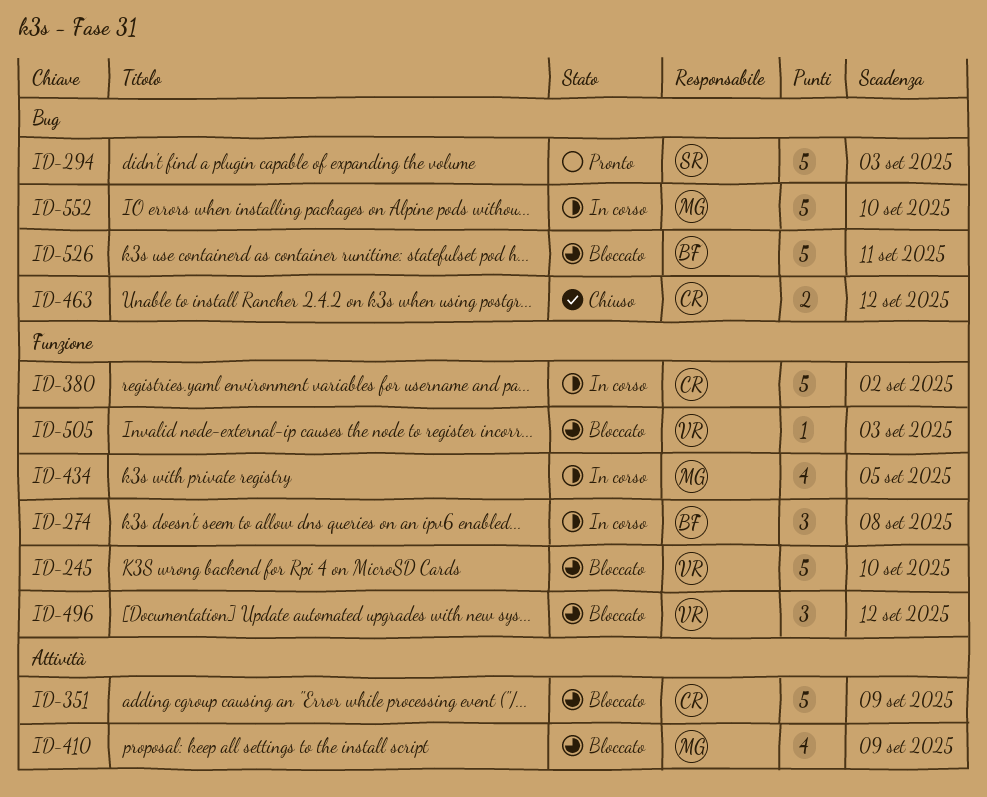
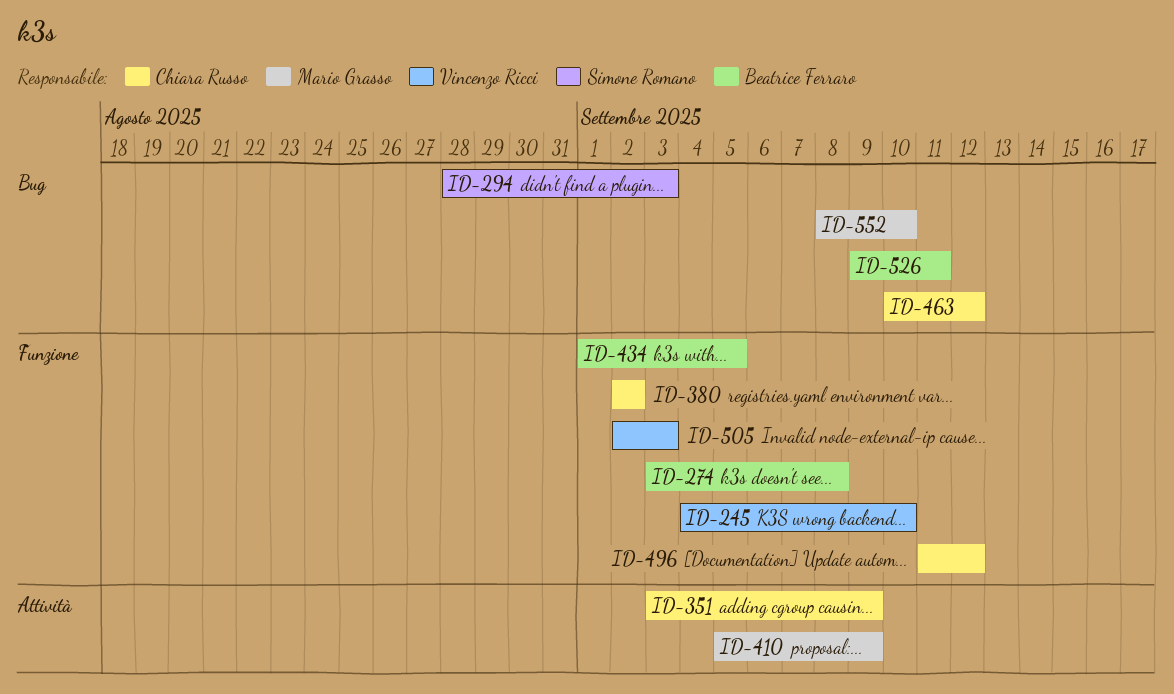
ID-434, owner: Mario Grasso -> Beatrice Ferraro
ID-496, owner: Vincenzo Ricci -> Chiara Russo

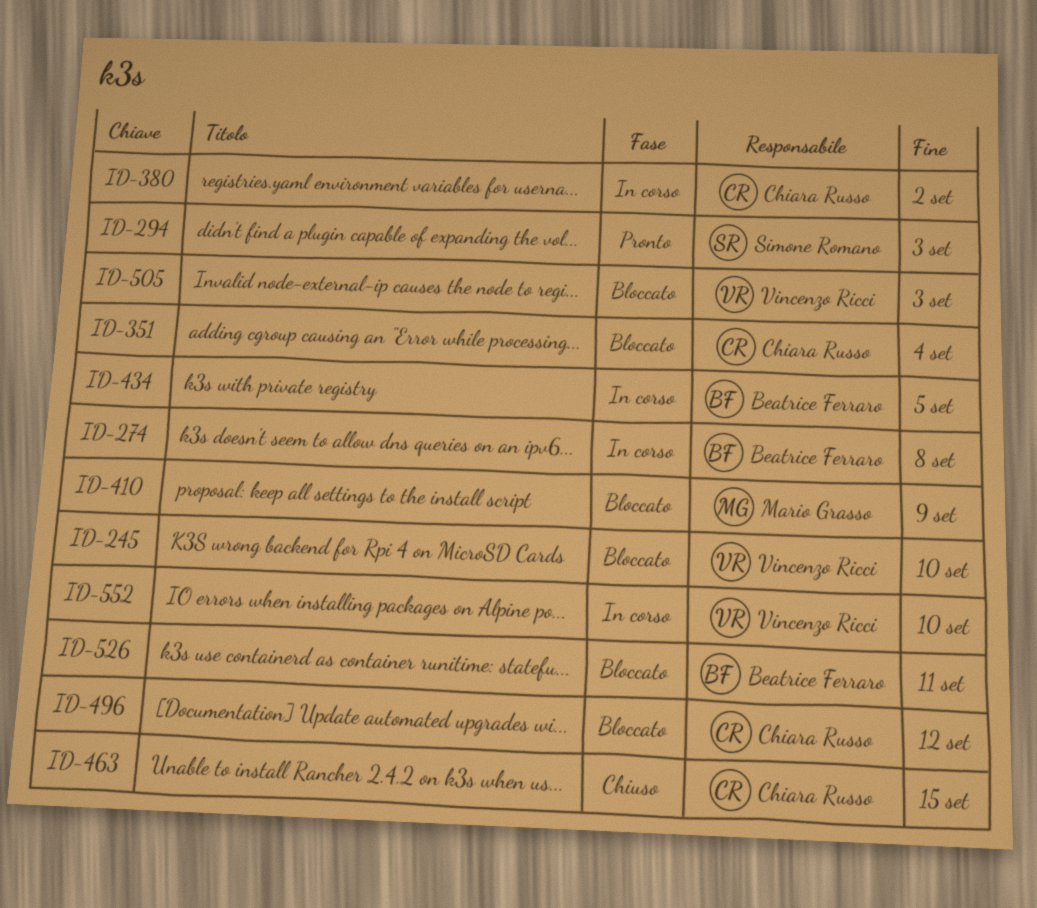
ID-351, due: Sep 9 -> Sep 4
ID-463, due: Sep 12 -> Sep 15
ID-552, owner: Mario Grasso -> Vincenzo Ricci

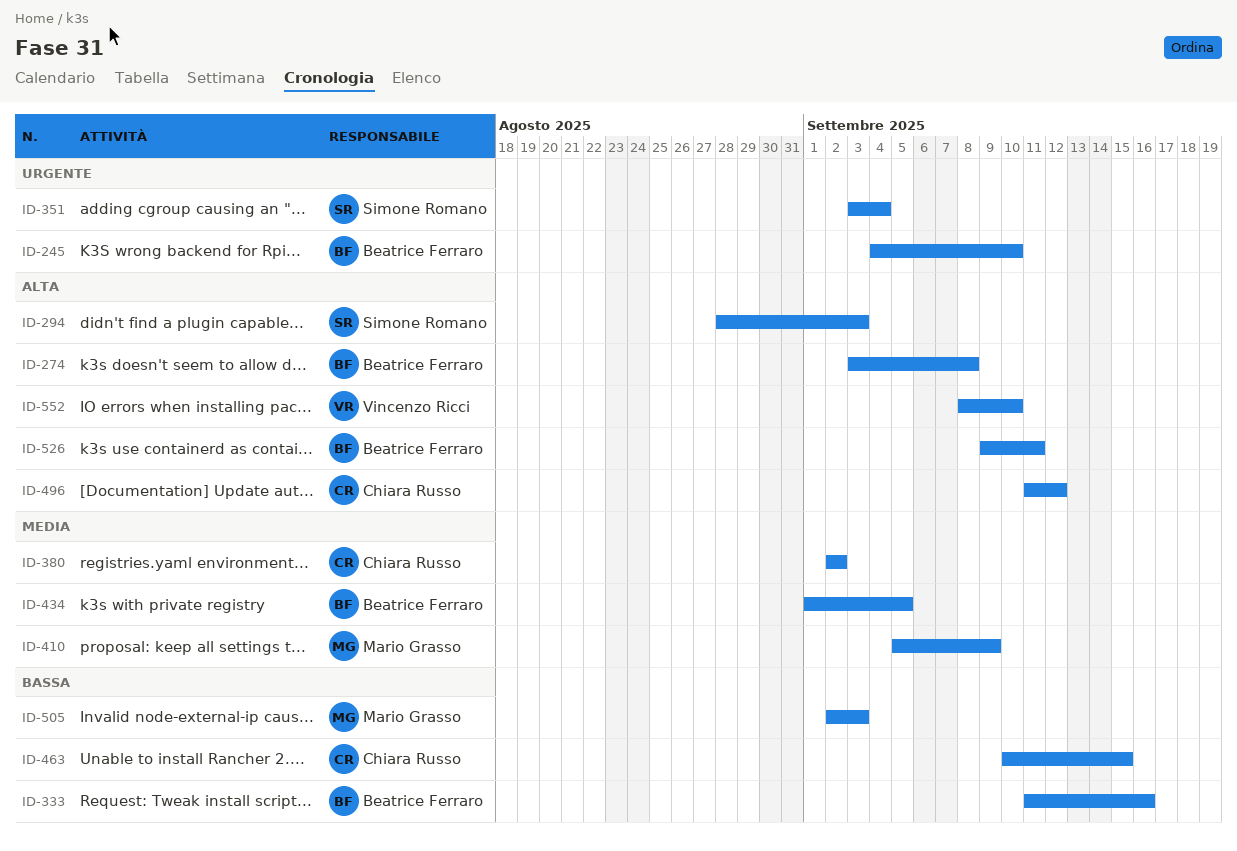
ID-245, owner: Vincenzo Ricci -> Beatrice Ferraro
ID-333: none -> present
ID-351, owner: Chiara Russo -> Simone Romano
ID-505, owner: Vincenzo Ricci -> Mario Grasso

